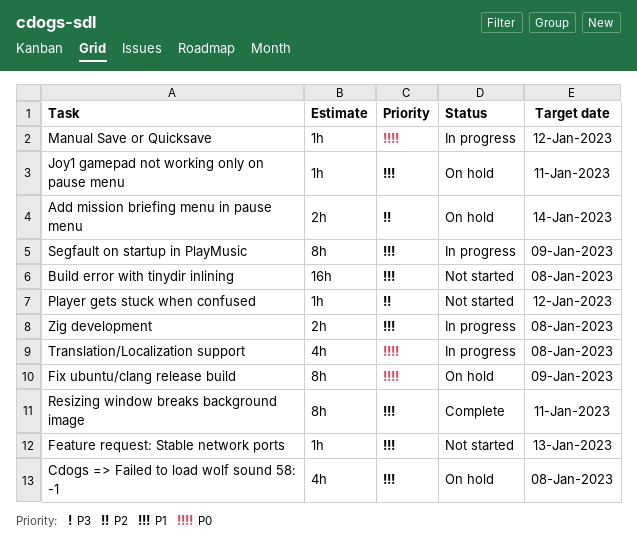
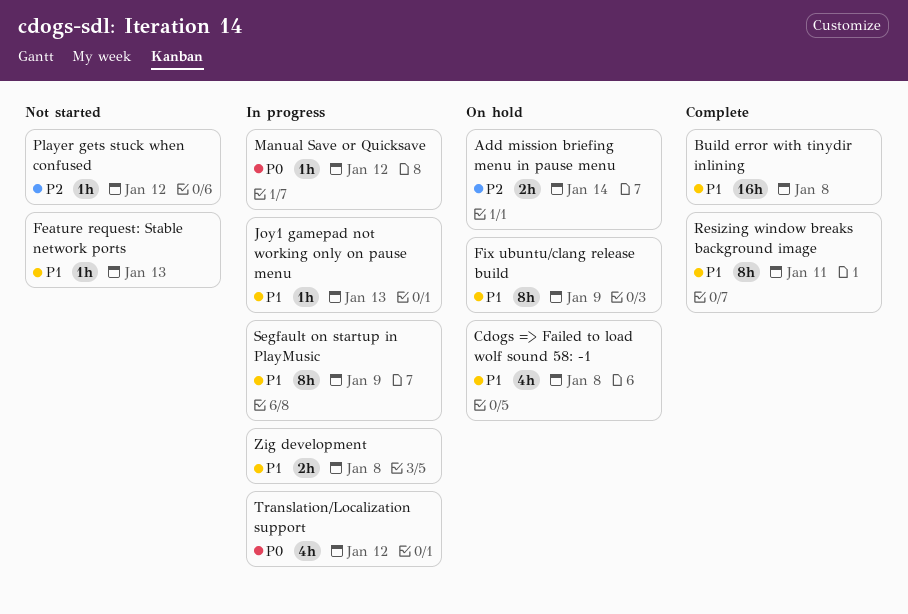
Build error with tinydir inlining, status: Not started -> Complete
Fix ubuntu/clang release build, priority: P0 -> P1
Joy1 gamepad not working only on pause menu, status: On hold -> In progress
Joy1 gamepad not working only on pause menu, due: Jan 11 -> Jan 13
Translation/Localization support, due: Jan 8 -> Jan 12

